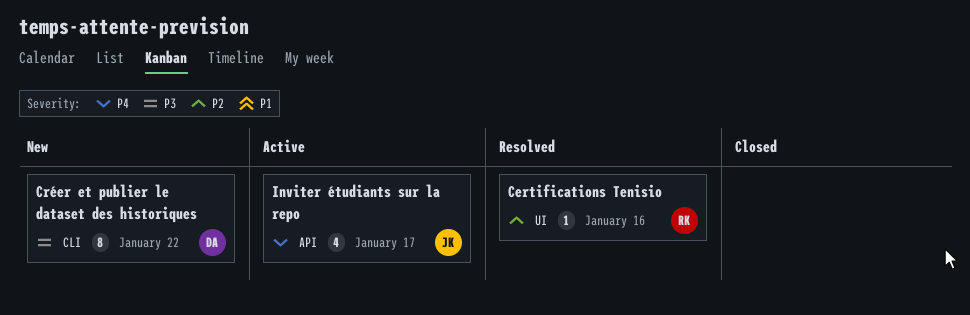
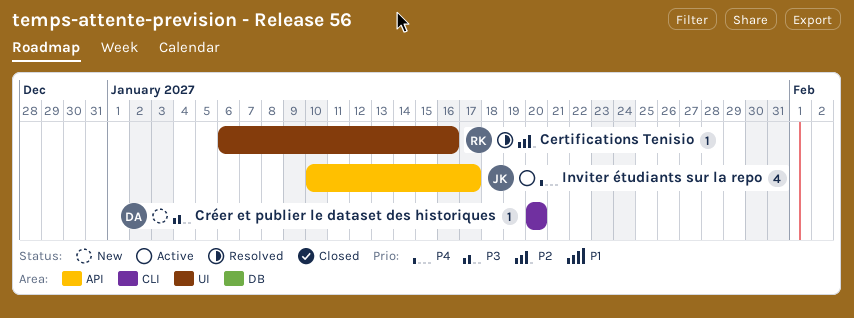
Créer et publier le dataset des historiques, estimate: 8 -> 1
Créer et publier le dataset des historiques, due: Jan 22 -> Jan 20

